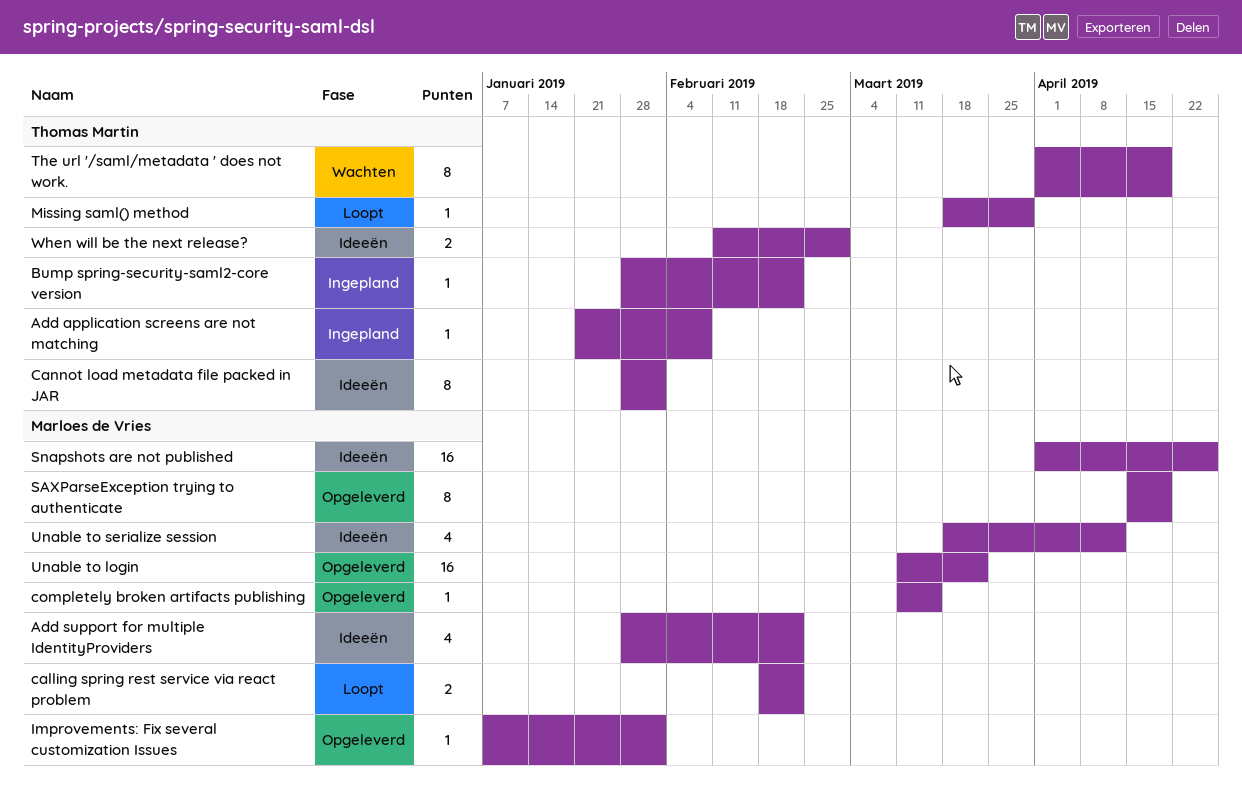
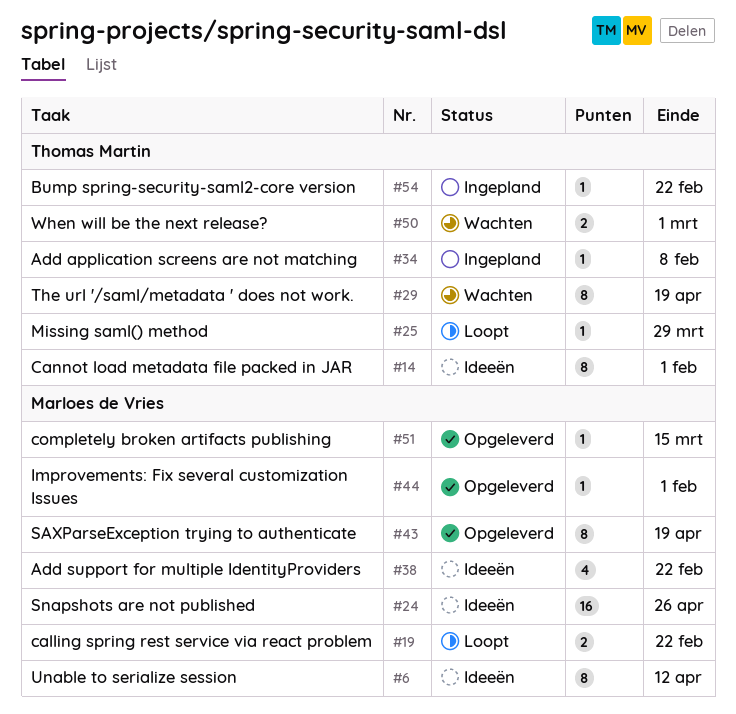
Unable to login: present -> none
Unable to serialize session, estimate: 4 -> 8
When will be the next release?, status: Ideeën -> Wachten

